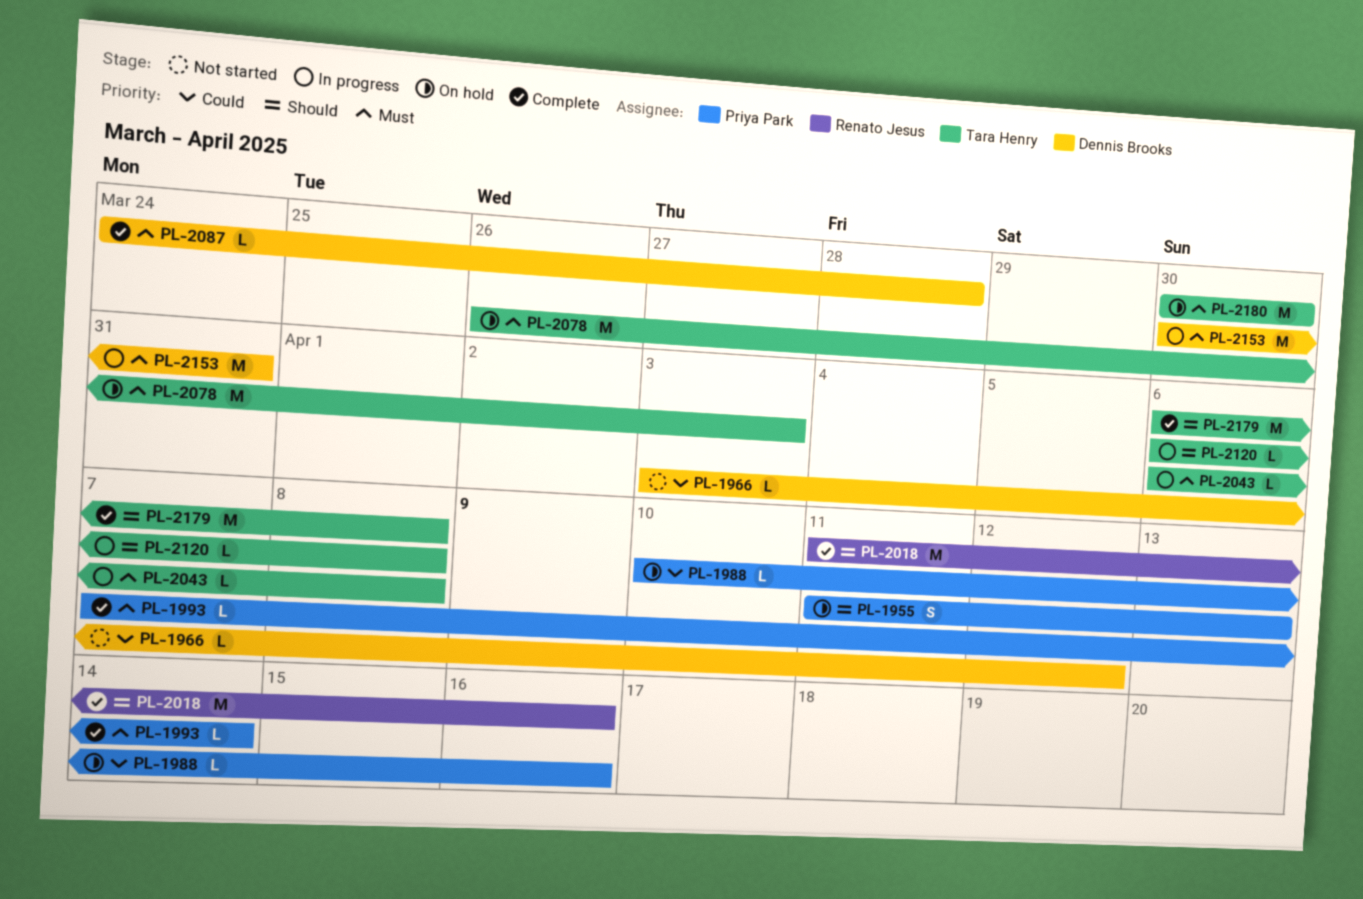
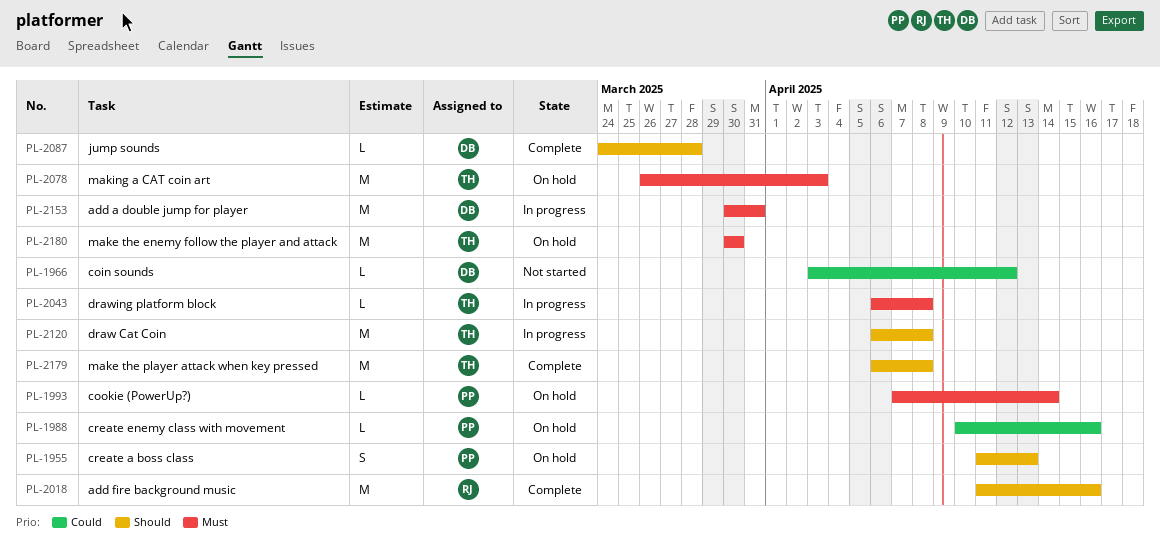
PL-1993, status: Complete -> On hold
PL-2087, priority: Must -> Should
PL-2120, estimate: L -> M

